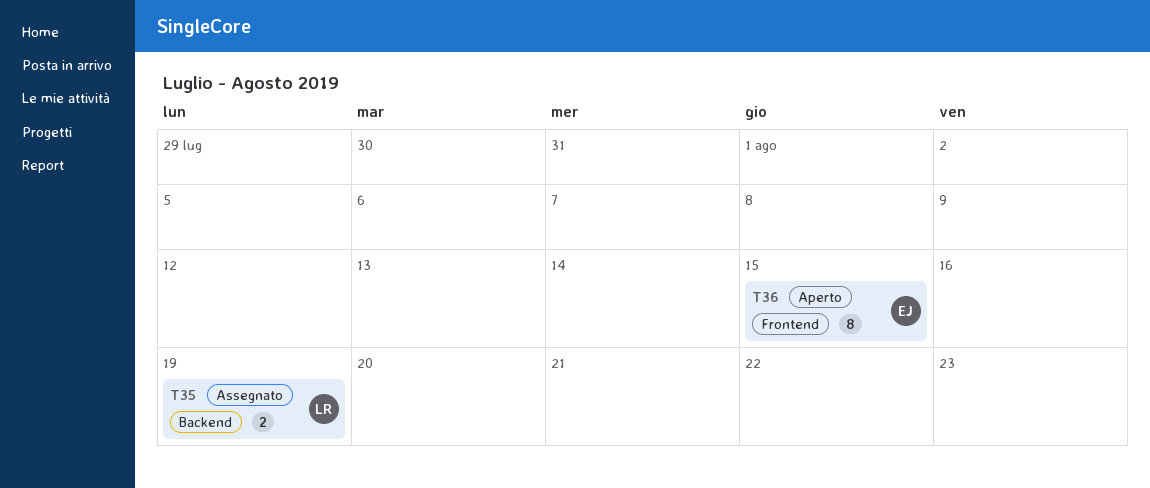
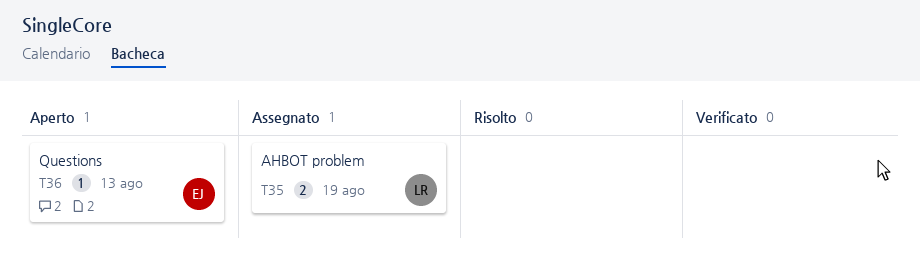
T36, estimate: 8 -> 1
T36, due: Aug 15 -> Aug 13

